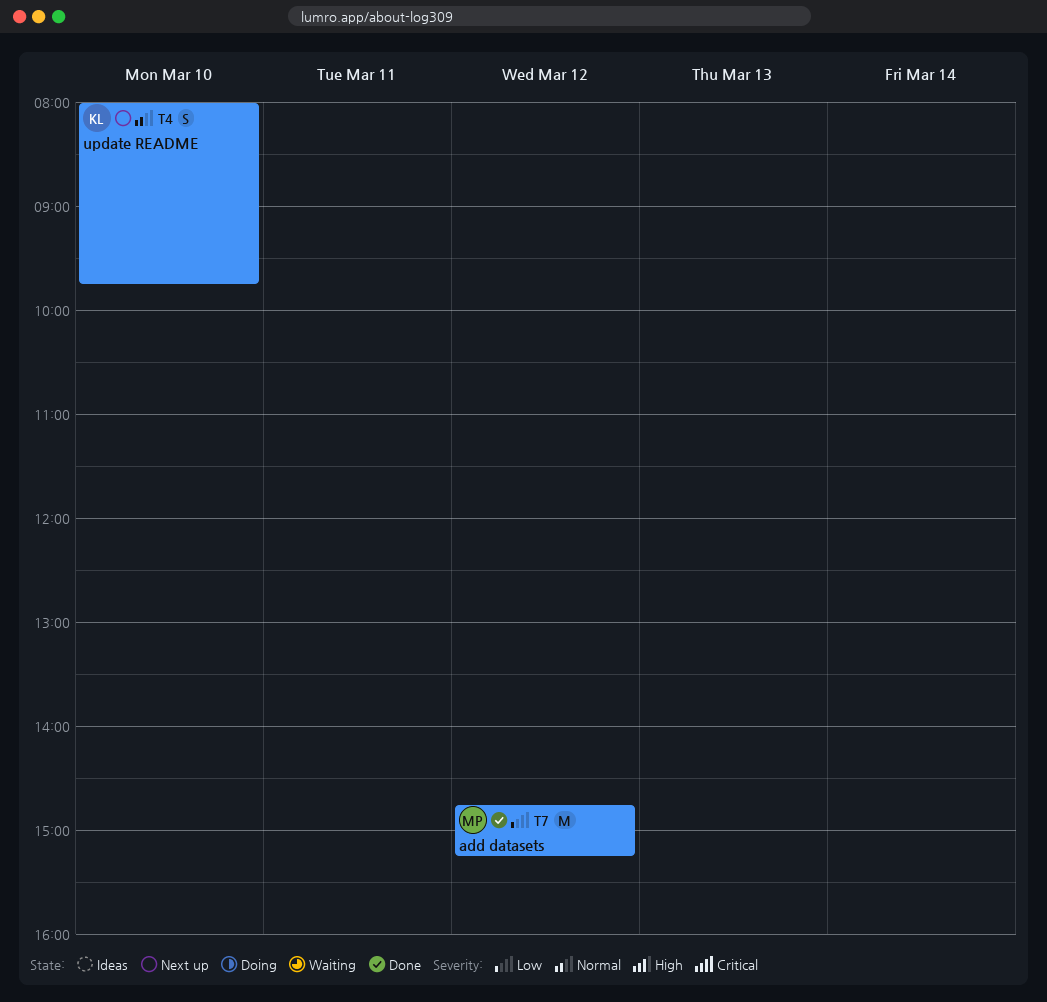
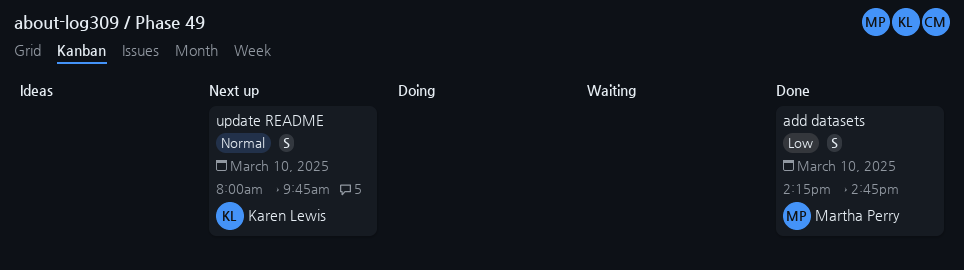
add datasets, estimate: M -> S
add datasets, day: Mar 12 -> Mar 10
add datasets, begins: 14:45 -> 14:15
add datasets, ends: 15:15 -> 14:45

